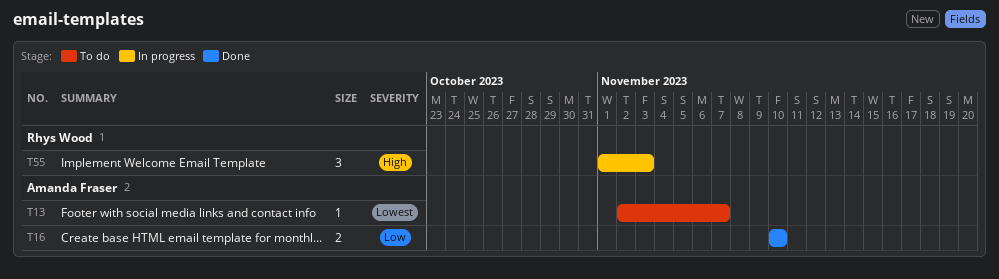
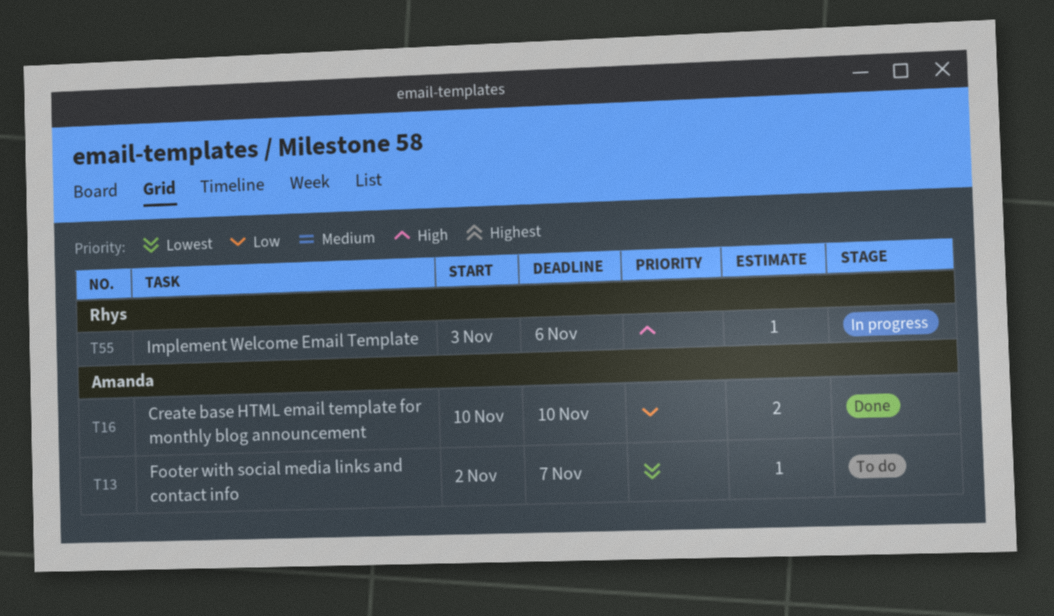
T55, estimate: 3 -> 1
T55, start: Nov 1 -> Nov 3
T55, due: Nov 3 -> Nov 6

